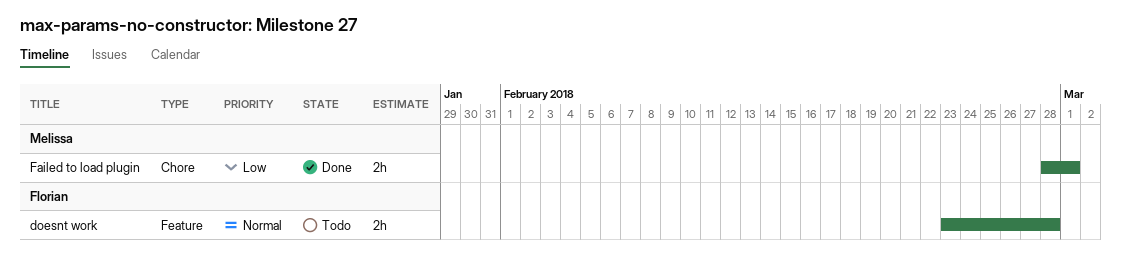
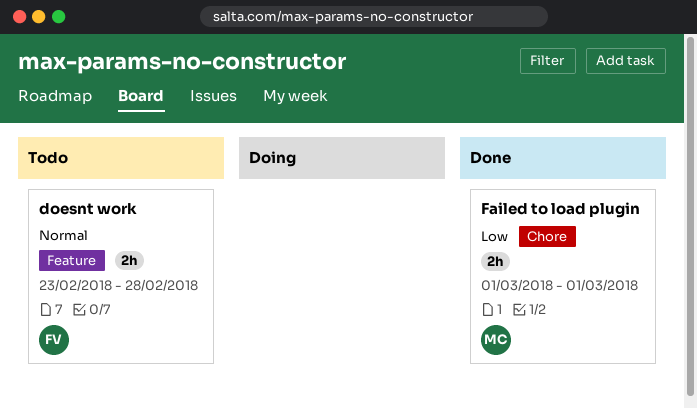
Failed to load plugin, start: Feb 28 -> Mar 1

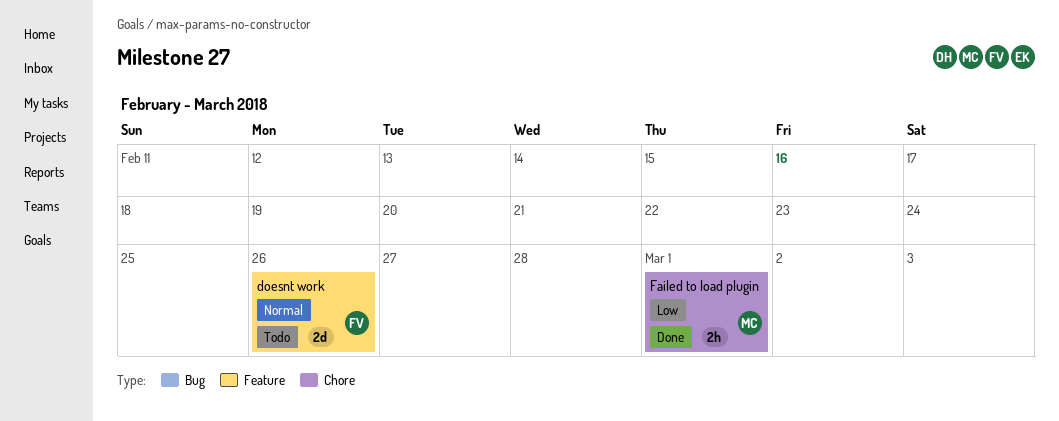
doesnt work, estimate: 2h -> 2d
doesnt work, due: Feb 28 -> Feb 26

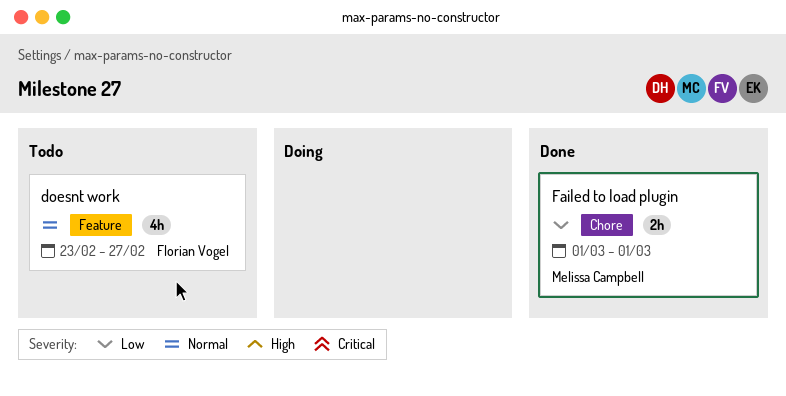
doesnt work, estimate: 2d -> 4h
doesnt work, due: Feb 26 -> Feb 27

